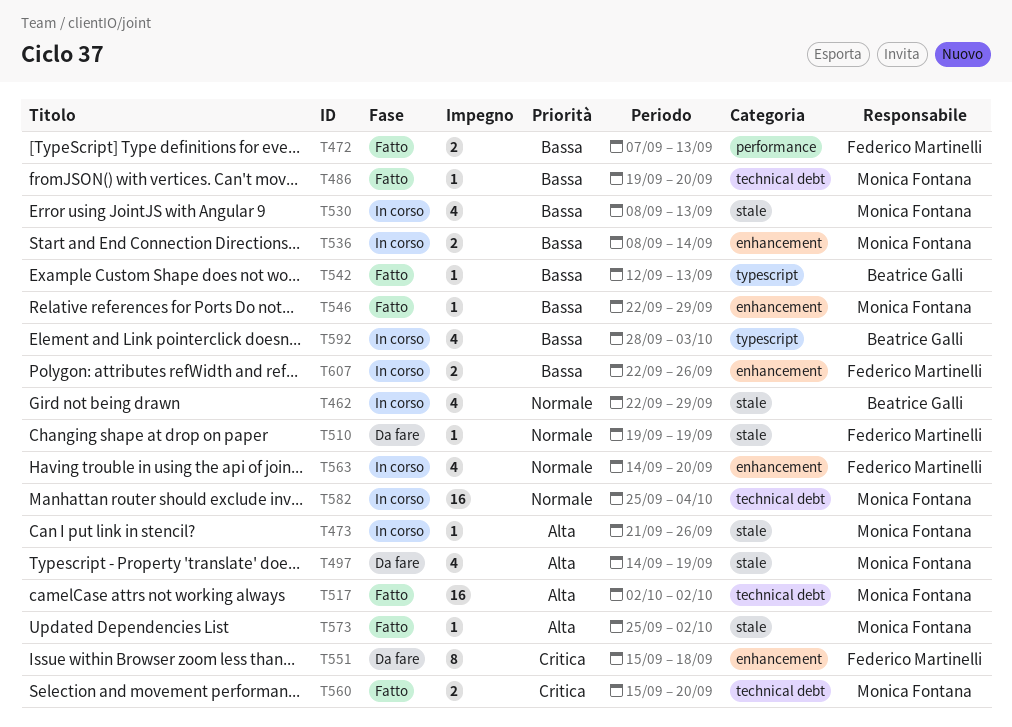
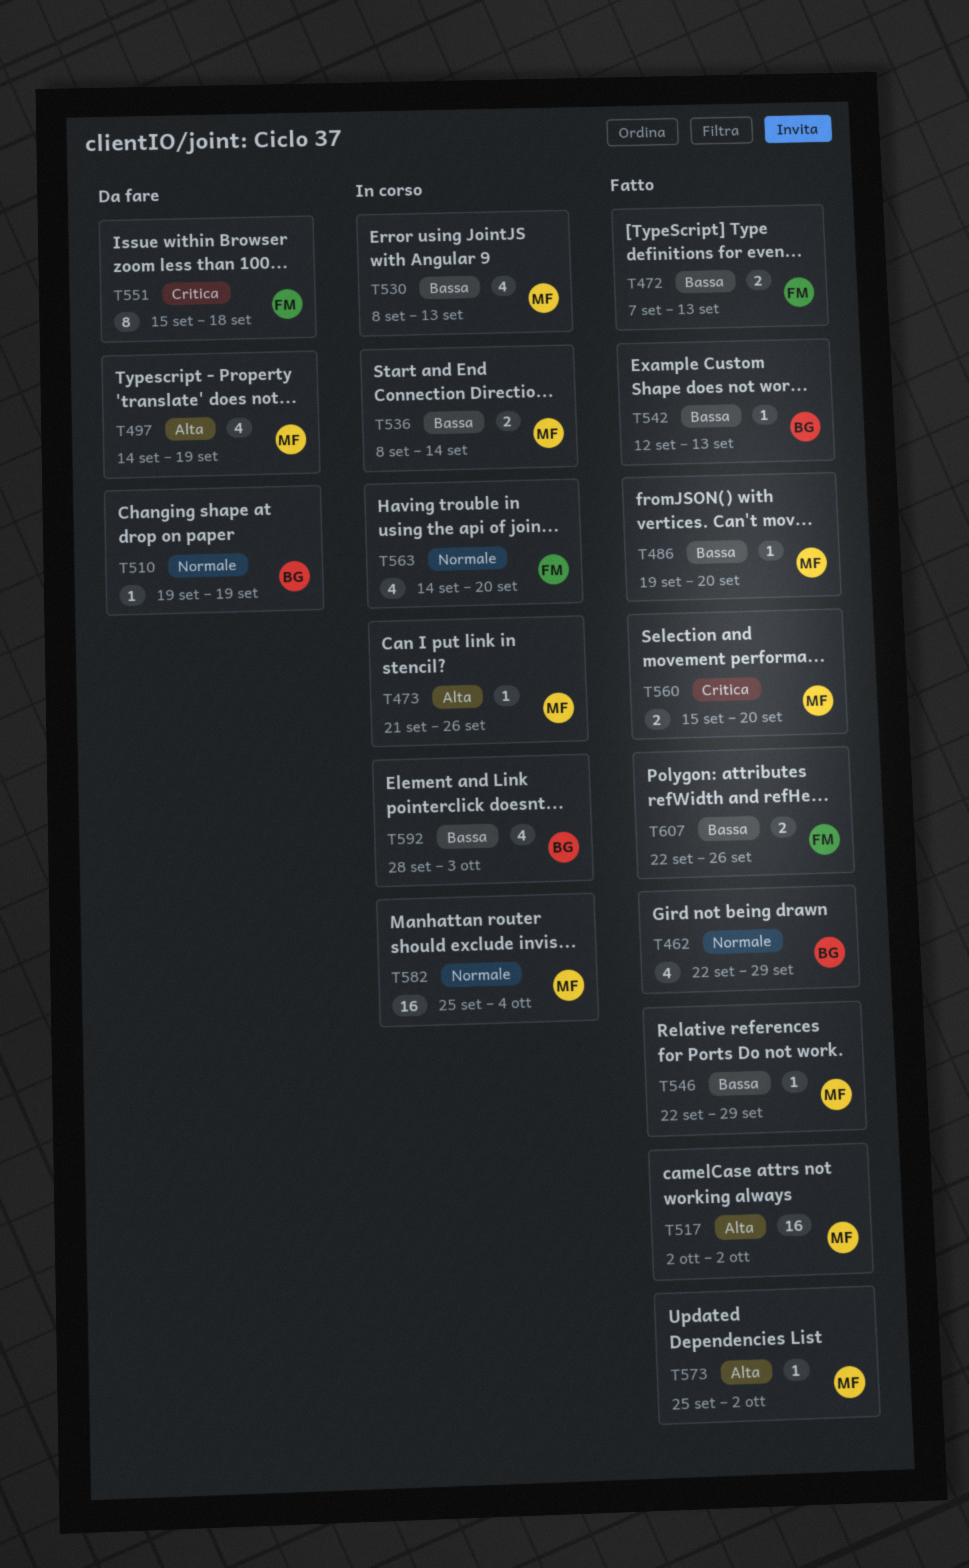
T462, status: In corso -> Fatto
T510, owner: Federico Martinelli -> Beatrice Galli
T607, status: In corso -> Fatto

